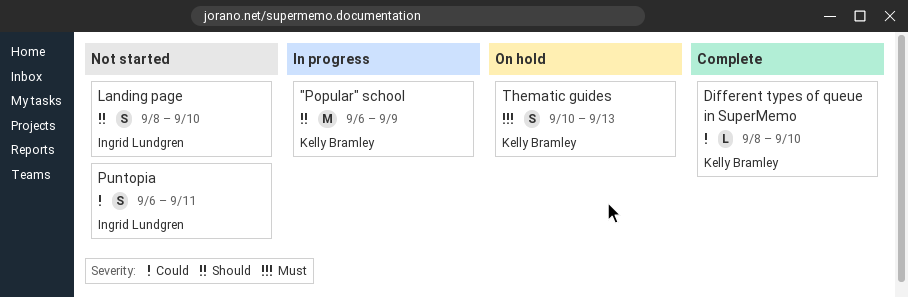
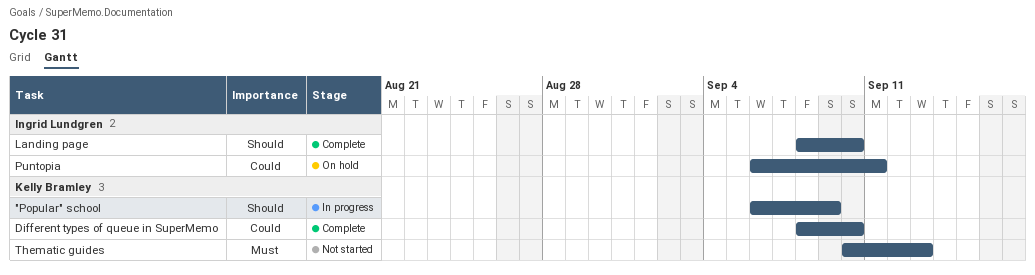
Landing page, status: Not started -> Complete
Puntopia, status: Not started -> On hold
Thematic guides, status: On hold -> Not started

